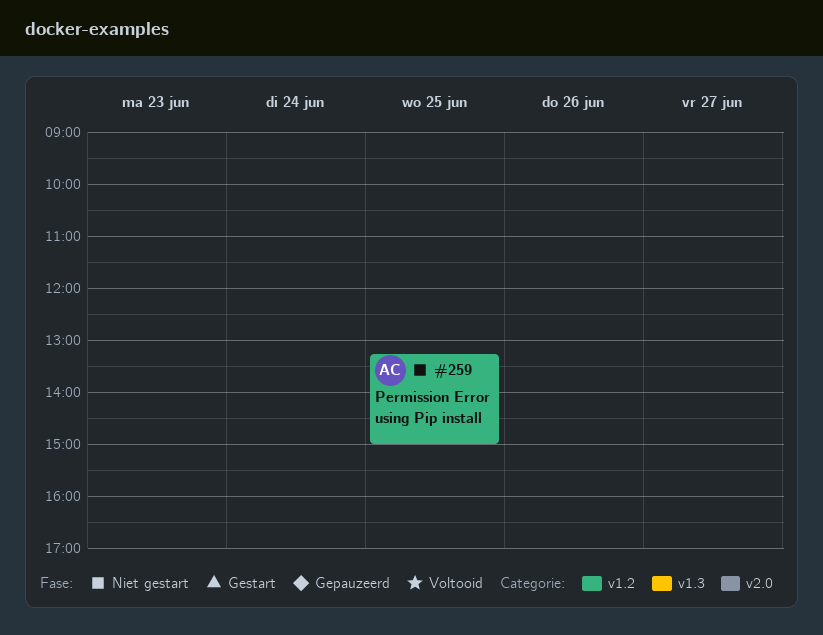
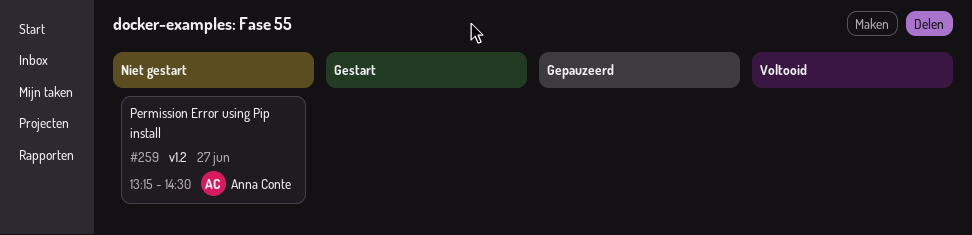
#259, day: Jun 25 -> Jun 27
#259, ends: 15:00 -> 14:30

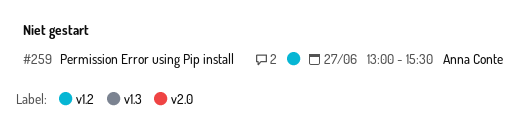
#259, begins: 13:15 -> 13:00
#259, ends: 14:30 -> 15:30

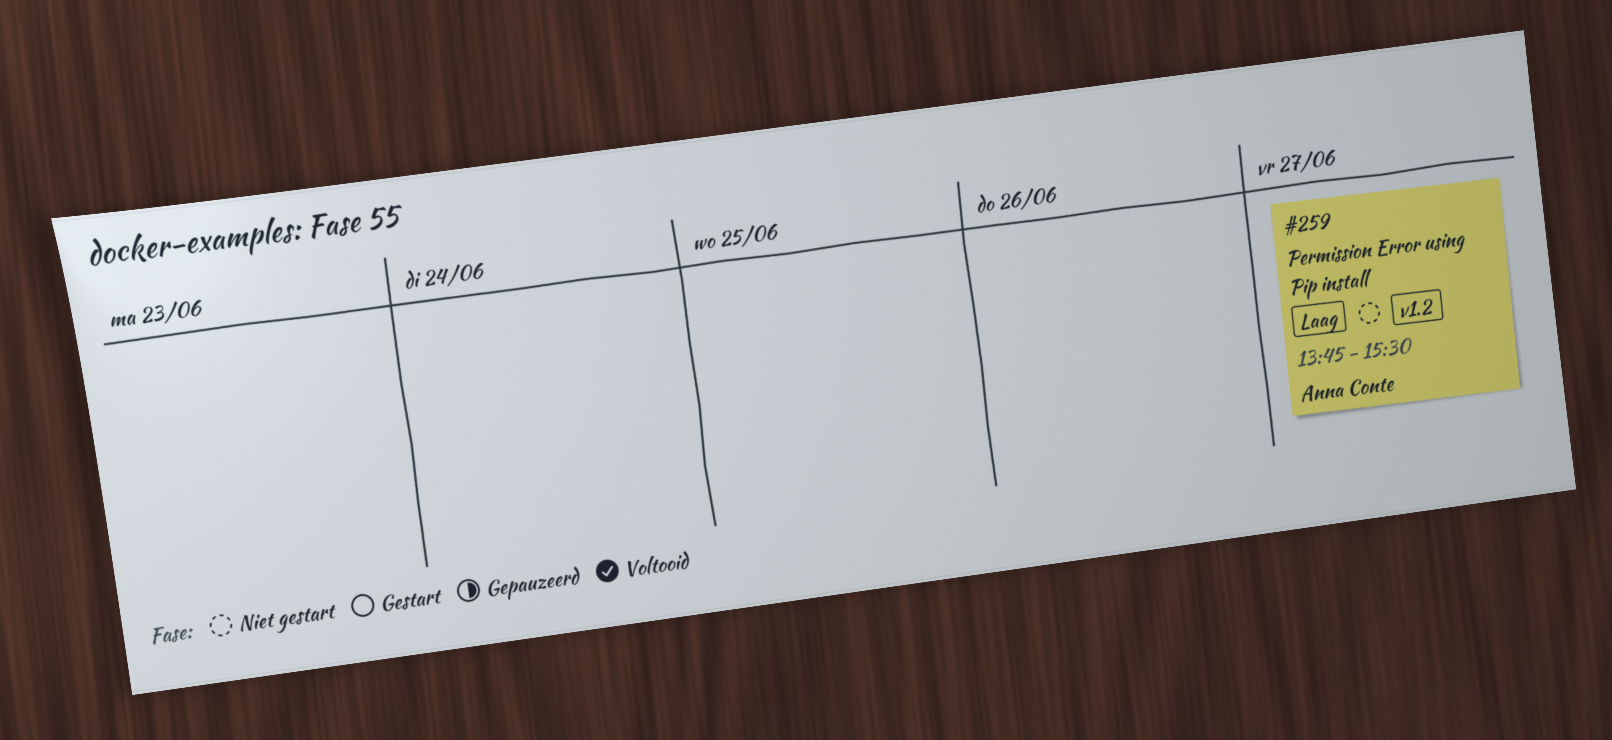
#259, begins: 13:00 -> 13:45

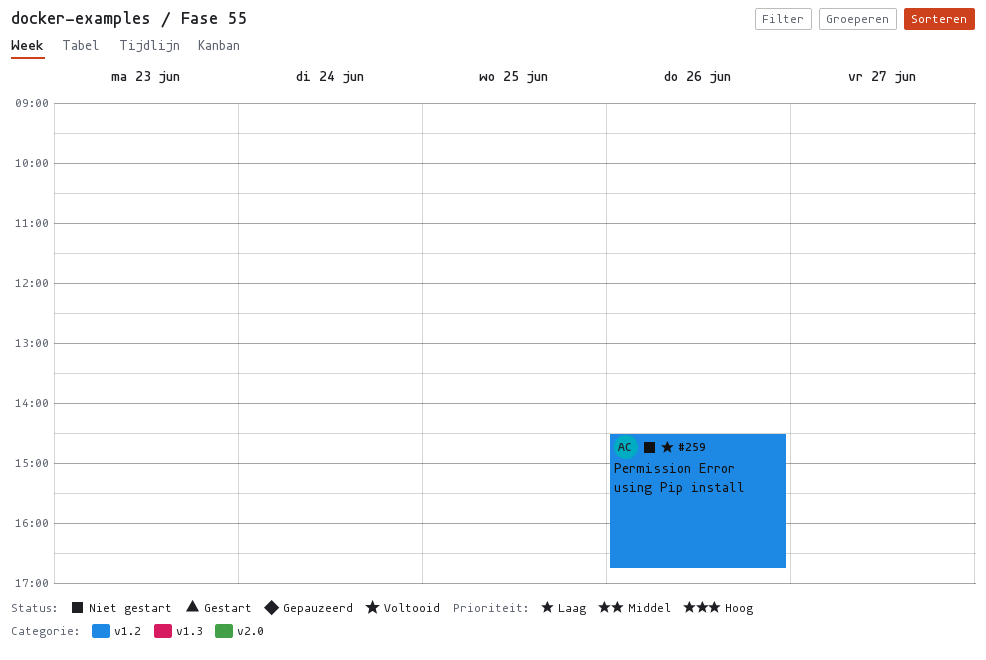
#259, day: Jun 27 -> Jun 26
#259, begins: 13:45 -> 14:30
#259, ends: 15:30 -> 16:45

